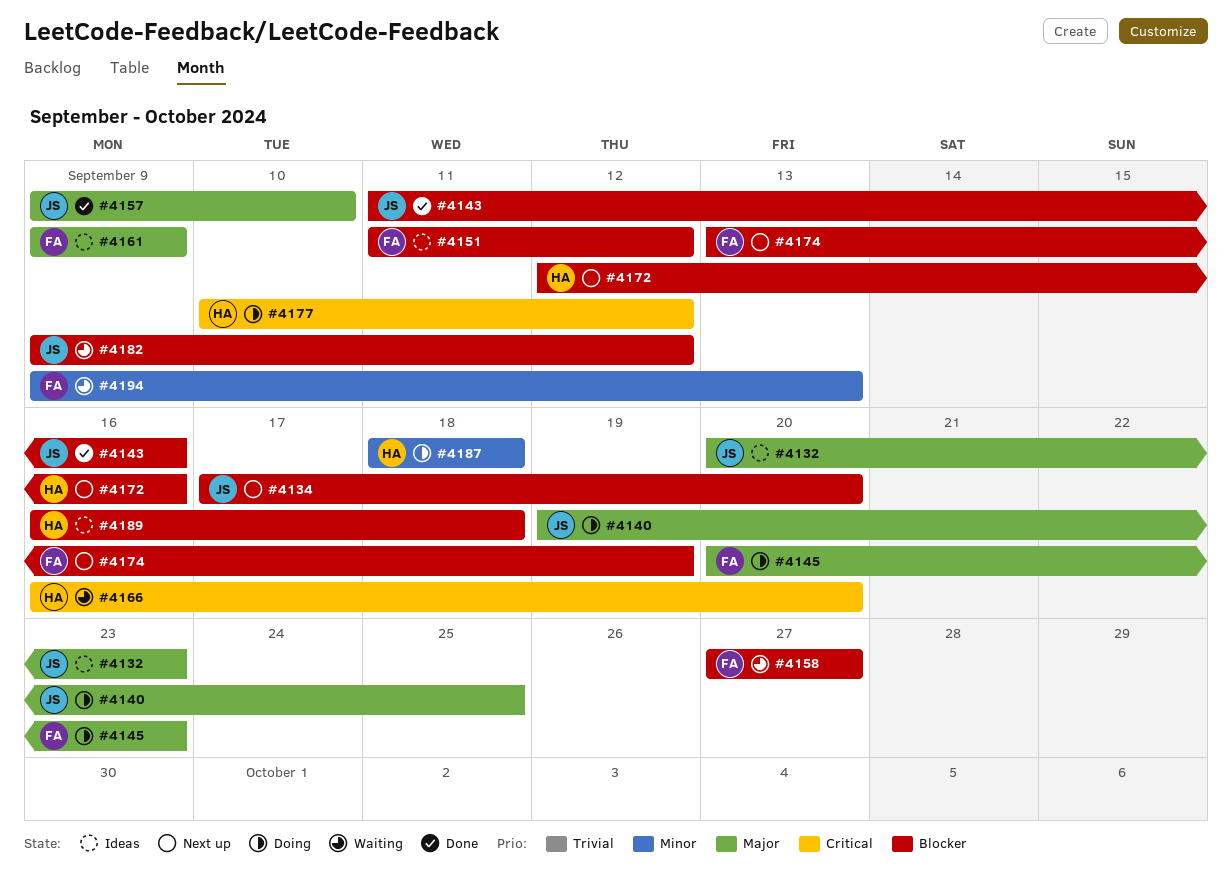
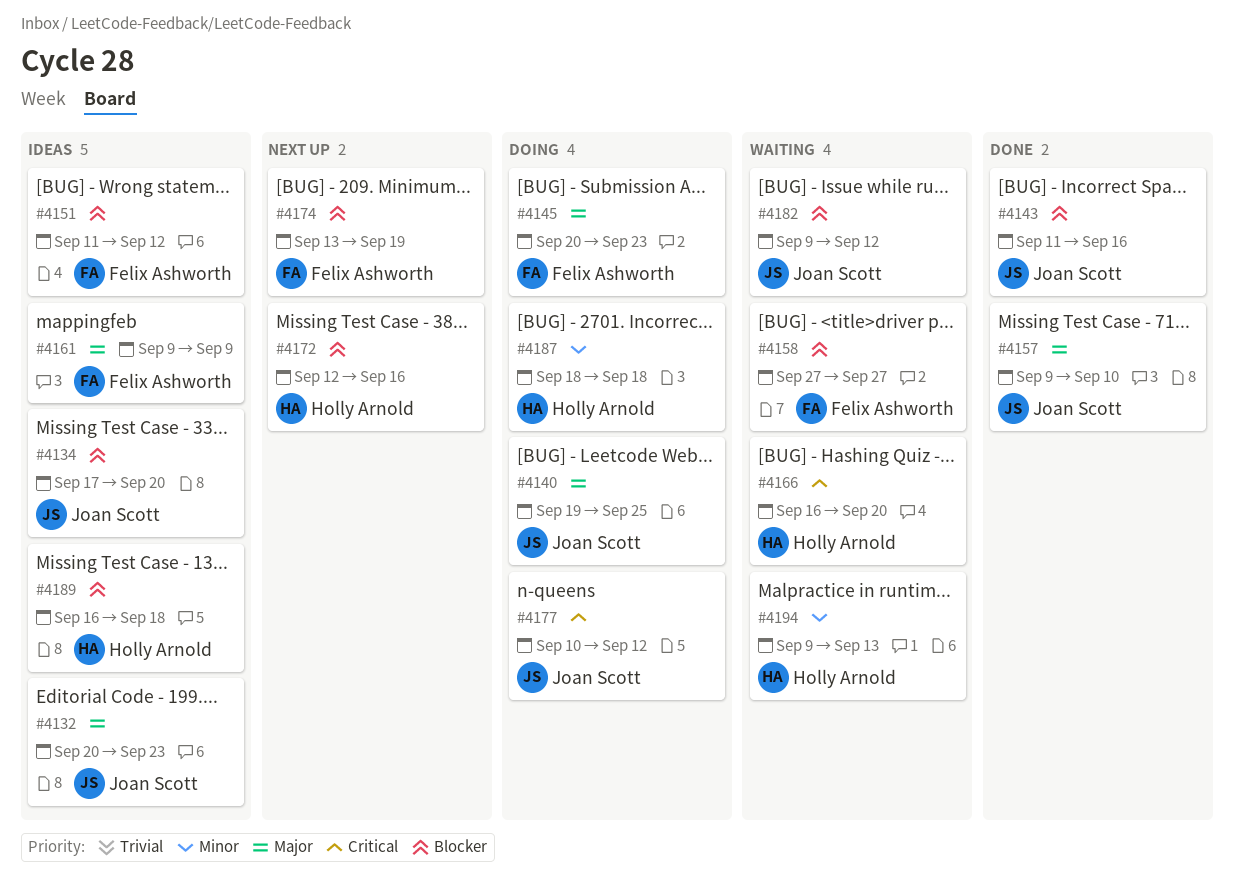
#4134, status: Next up -> Ideas
#4177, owner: Holly Arnold -> Joan Scott
#4194, owner: Felix Ashworth -> Holly Arnold

